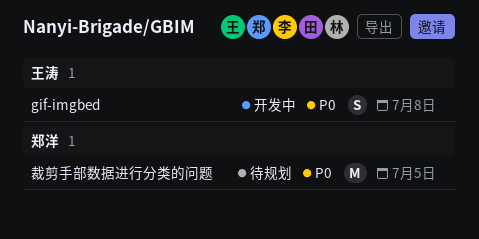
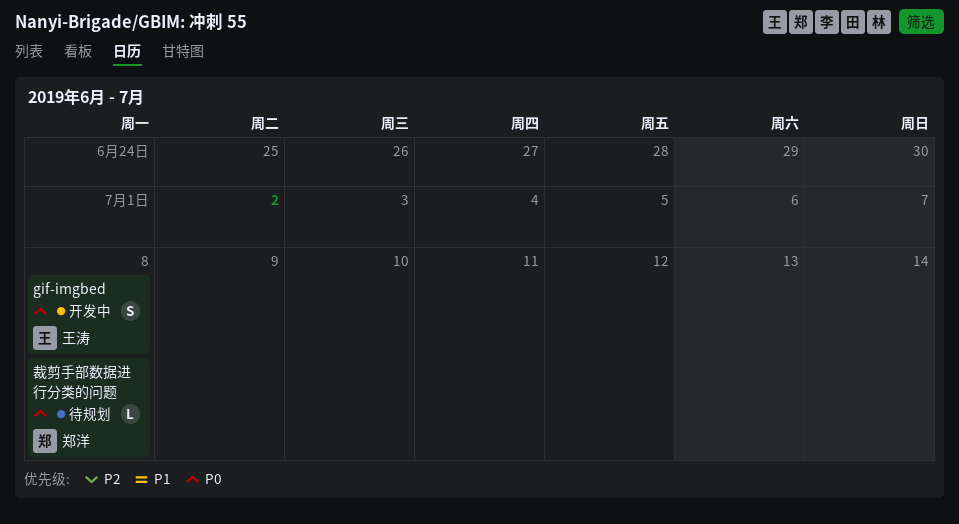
裁剪手部数据进行分类的问题, estimate: M -> L
裁剪手部数据进行分类的问题, due: Jul 5 -> Jul 8

